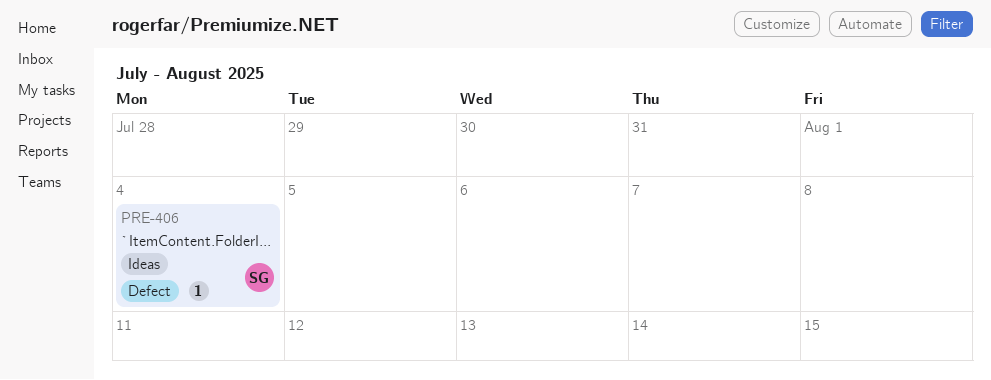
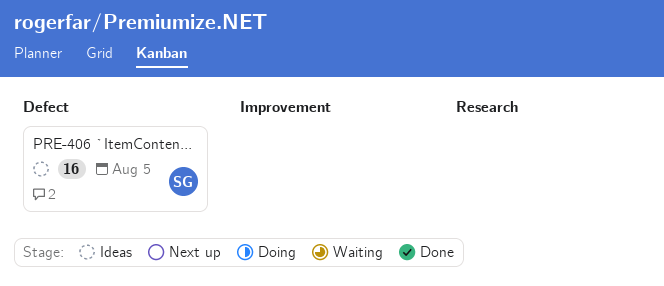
PRE-406, estimate: 1 -> 16
PRE-406, due: Aug 4 -> Aug 5

